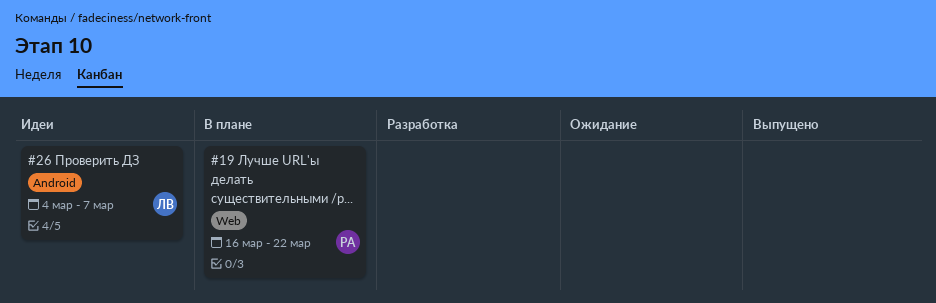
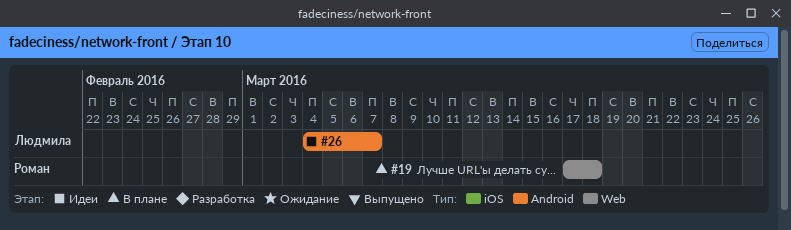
#19, start: Mar 16 -> Mar 17
#19, due: Mar 22 -> Mar 18

